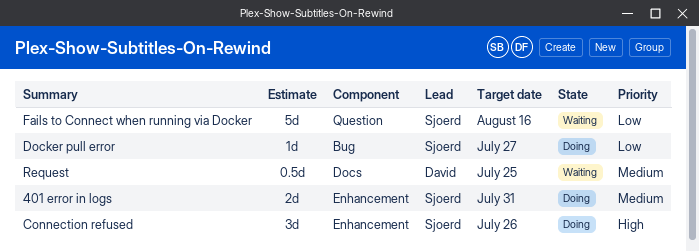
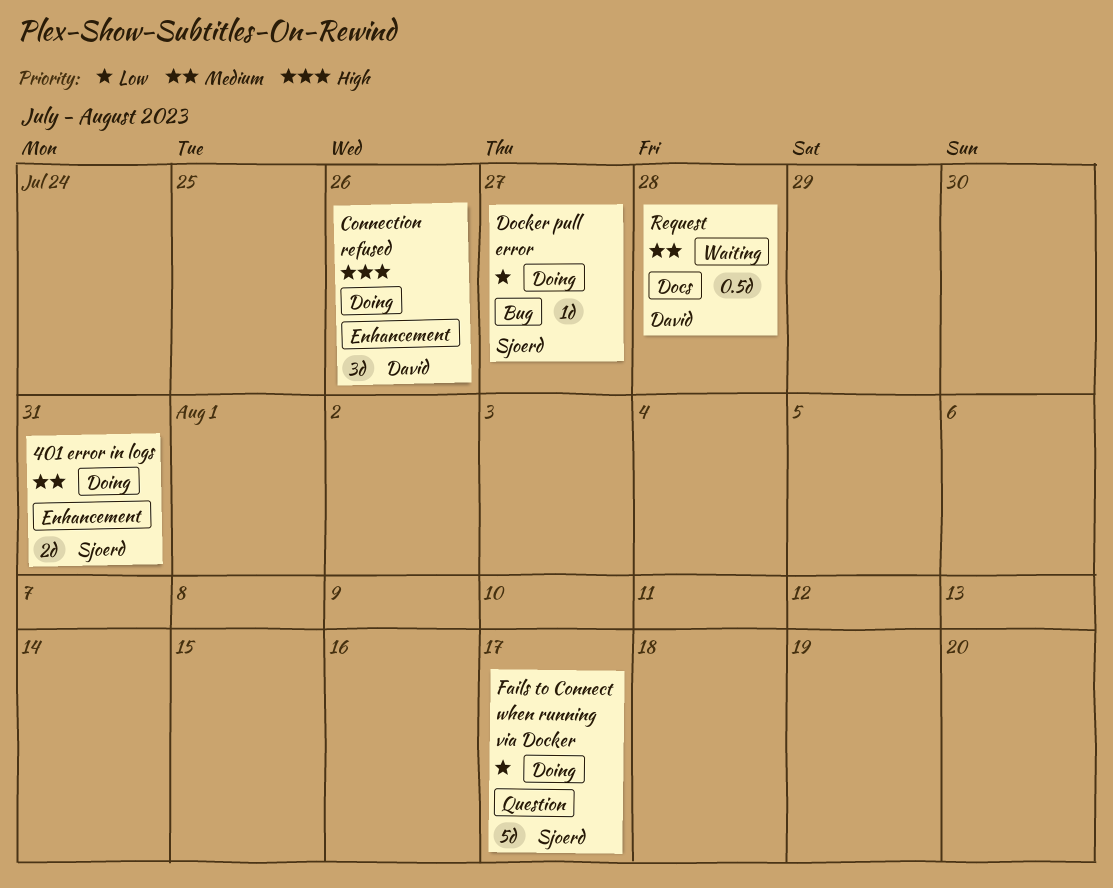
Connection refused, owner: Sjoerd -> David
Fails to Connect when running via Docker, status: Waiting -> Doing
Fails to Connect when running via Docker, due: Aug 16 -> Aug 17
Request, due: Jul 25 -> Jul 28

